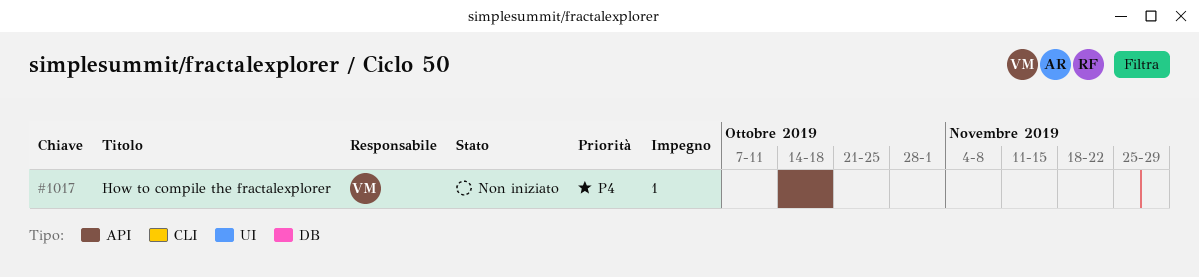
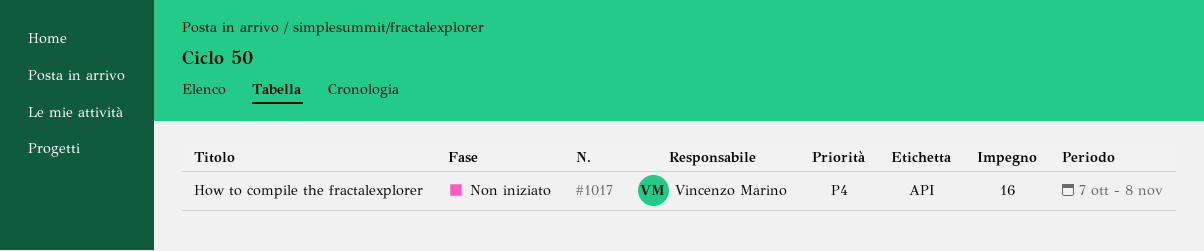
#1017, estimate: 1 -> 16
#1017, start: Oct 14 -> Oct 7
#1017, due: Oct 18 -> Nov 8

